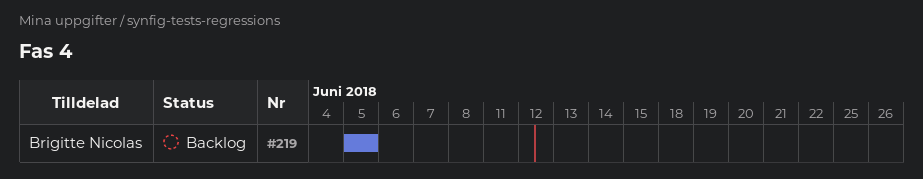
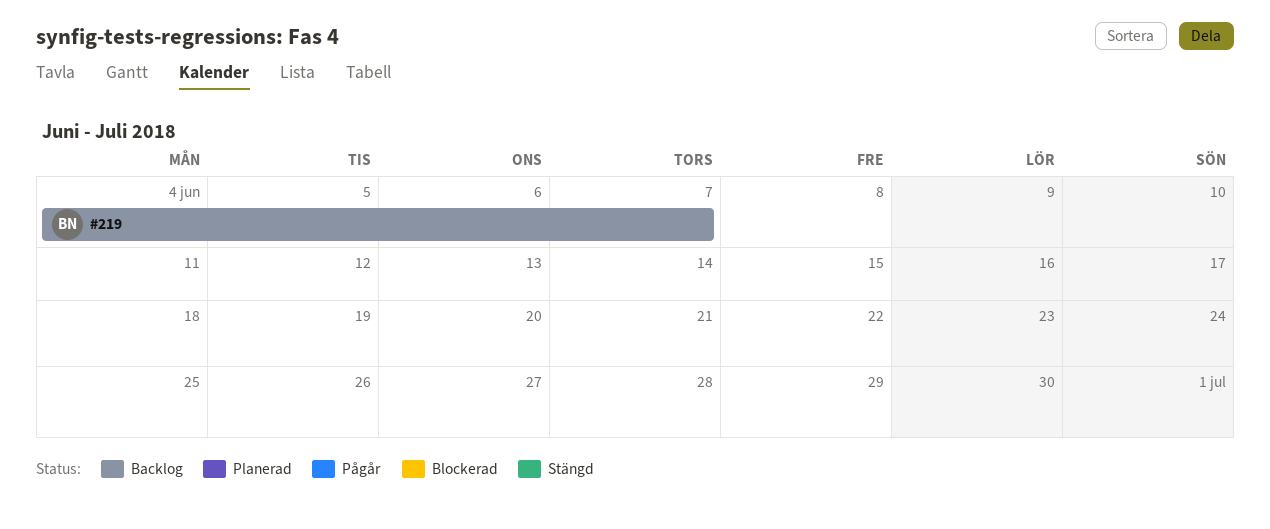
#219, start: Jun 5 -> Jun 4
#219, due: Jun 5 -> Jun 7

